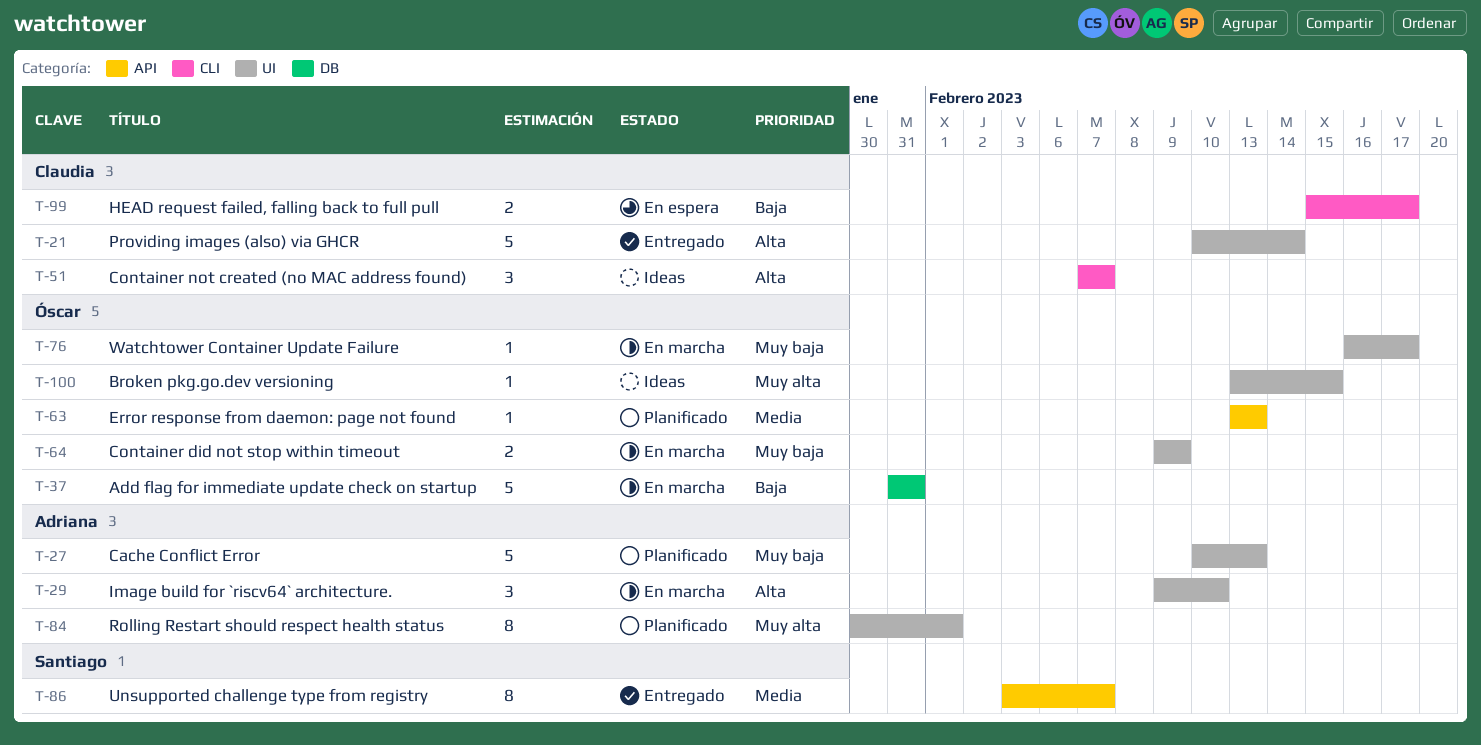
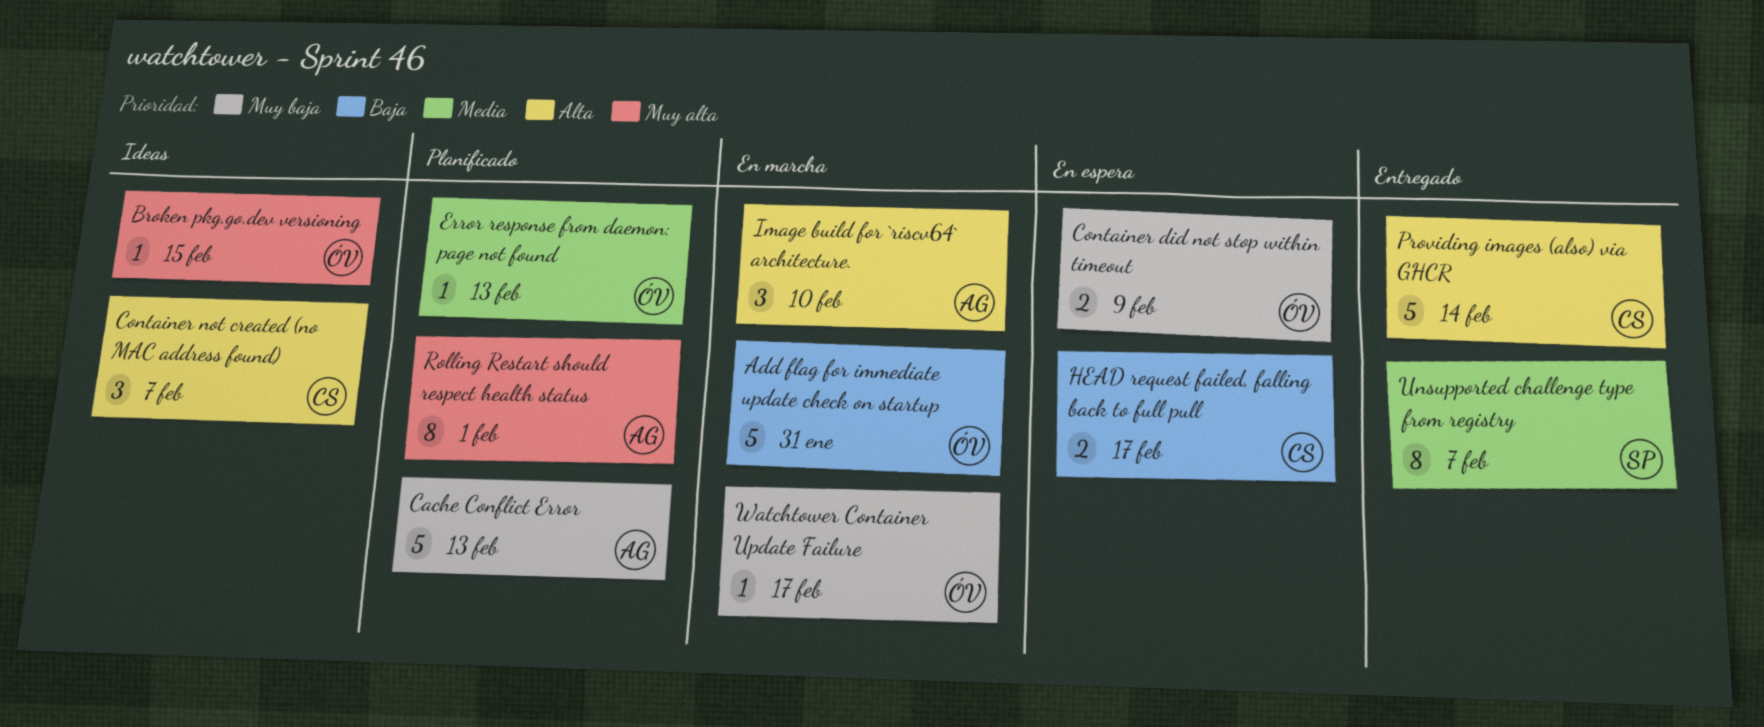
Container did not stop within timeout, status: En marcha -> En espera

